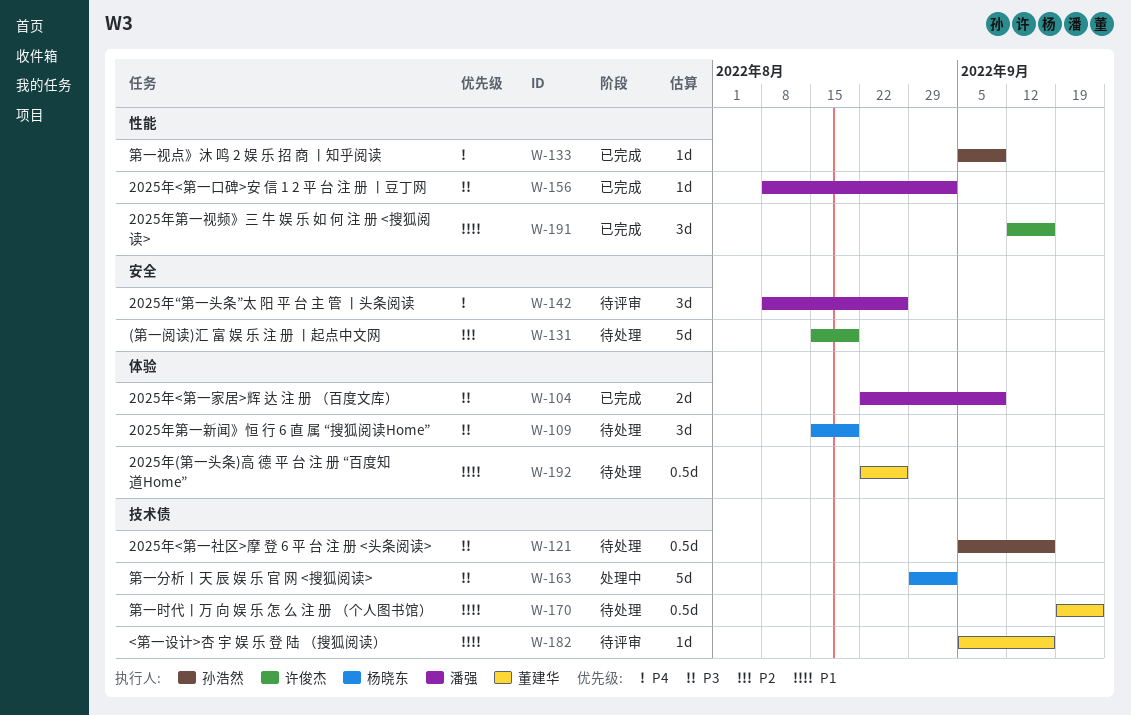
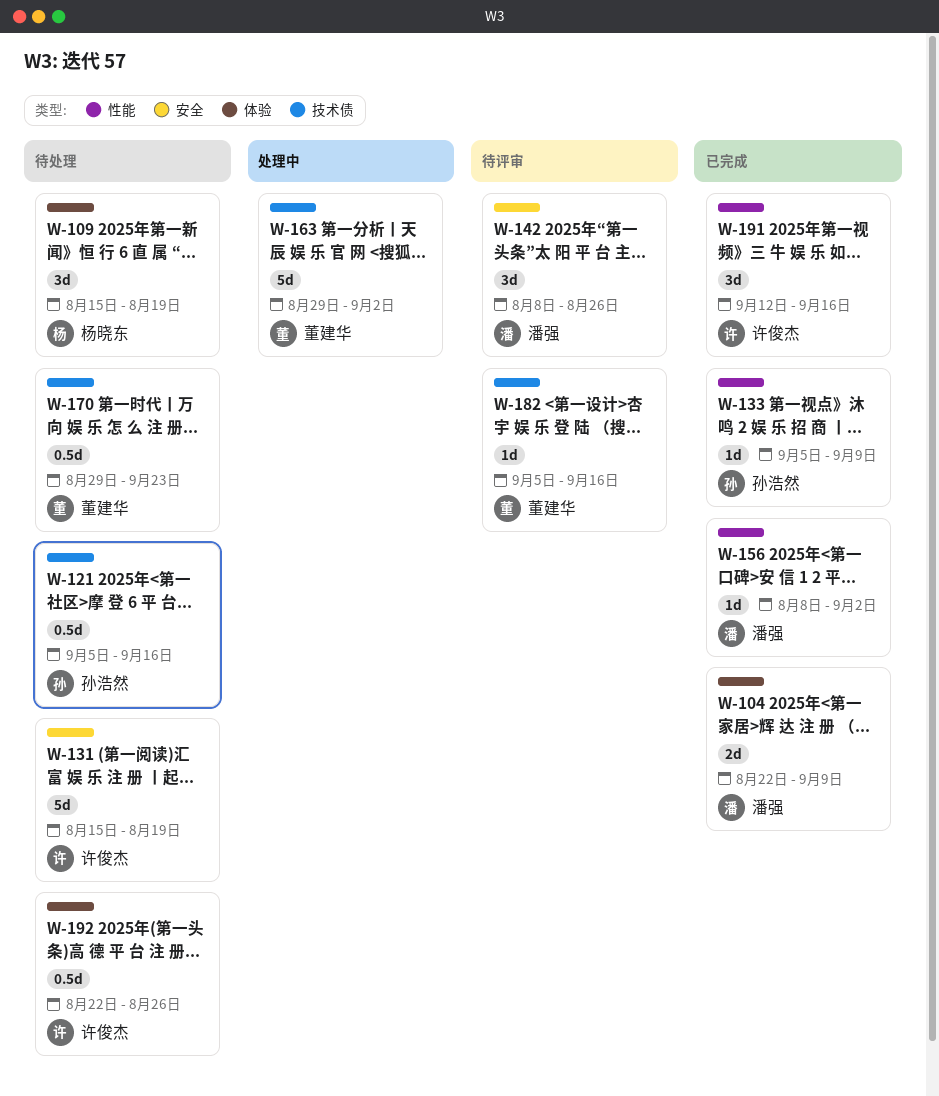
W-163, owner: 杨晓东 -> 董建华
W-170, start: Sep 19 -> Aug 29
W-192, owner: 董建华 -> 许俊杰

